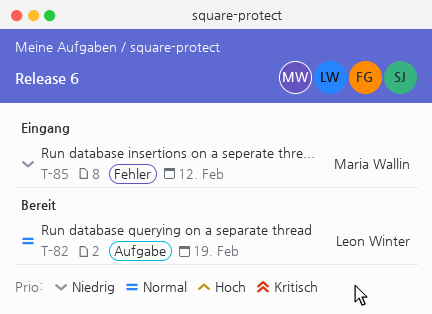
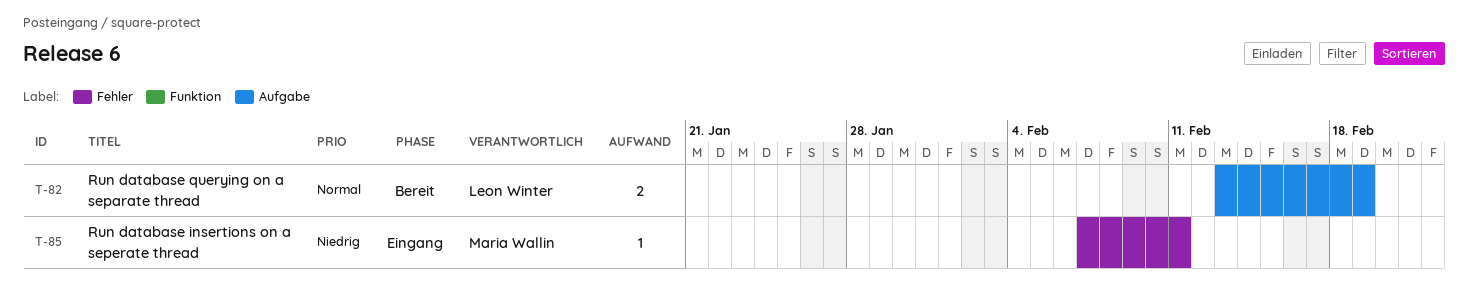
T-85, due: Feb 12 -> Feb 11

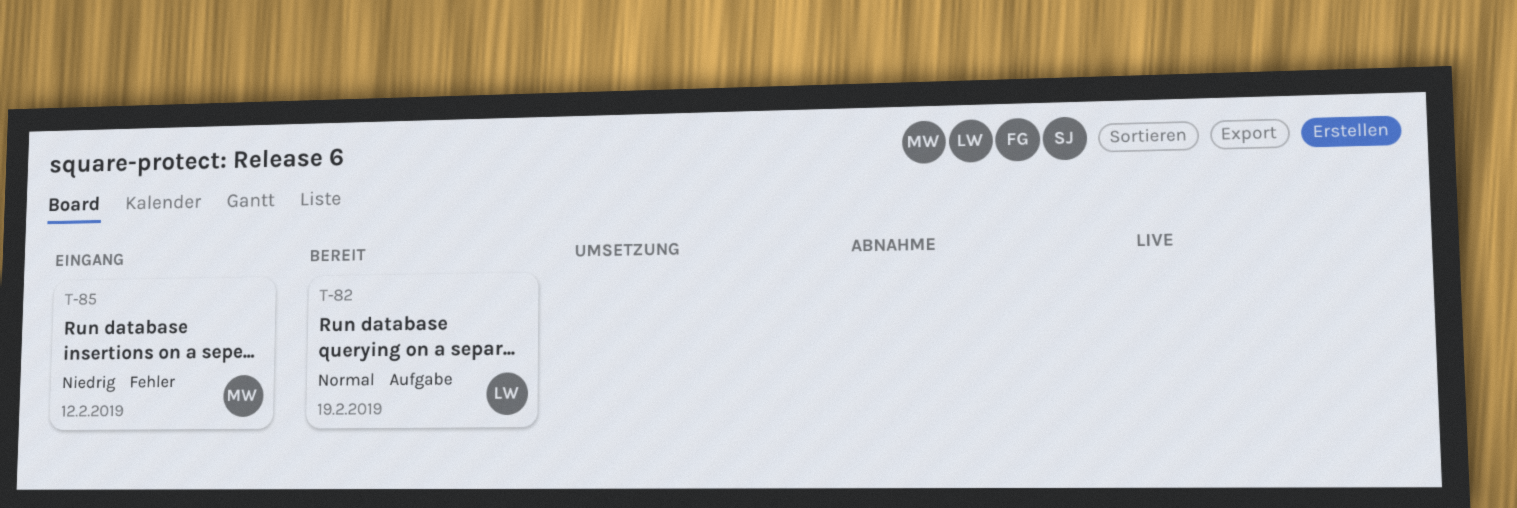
T-85, due: Feb 11 -> Feb 12

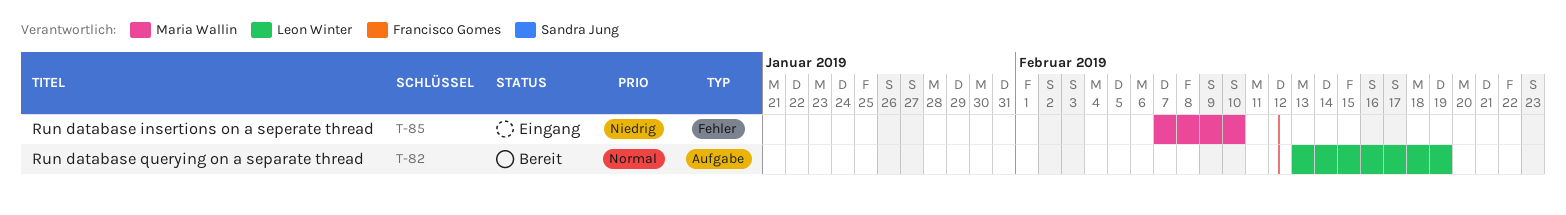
T-85, due: Feb 12 -> Feb 10

